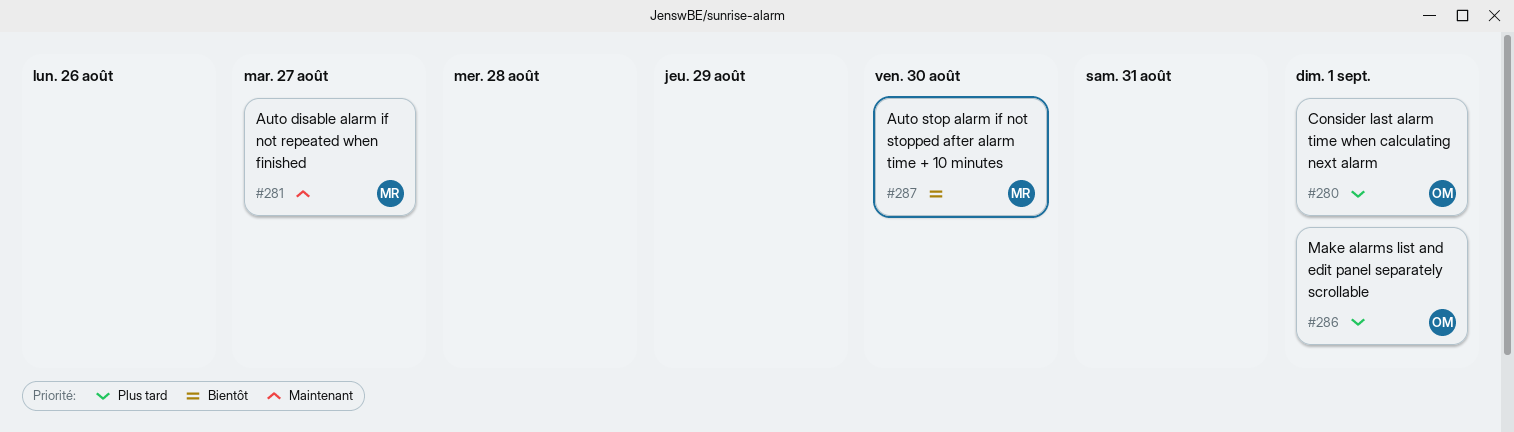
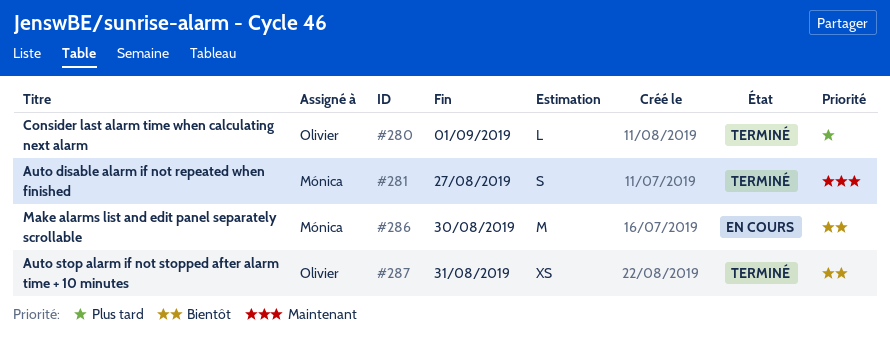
#286, owner: Olivier -> Mónica
#286, priority: Plus tard -> Bientôt
#286, due: Sep 1 -> Aug 30
#287, owner: Mónica -> Olivier
#287, due: Aug 30 -> Aug 31

